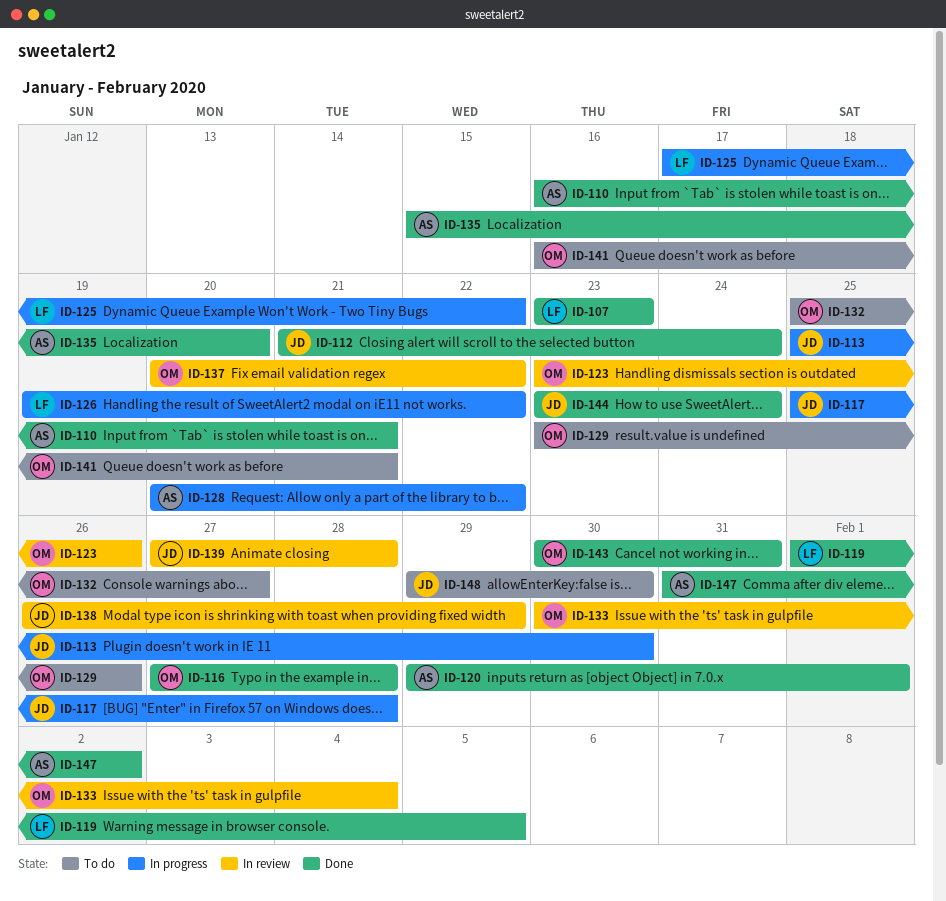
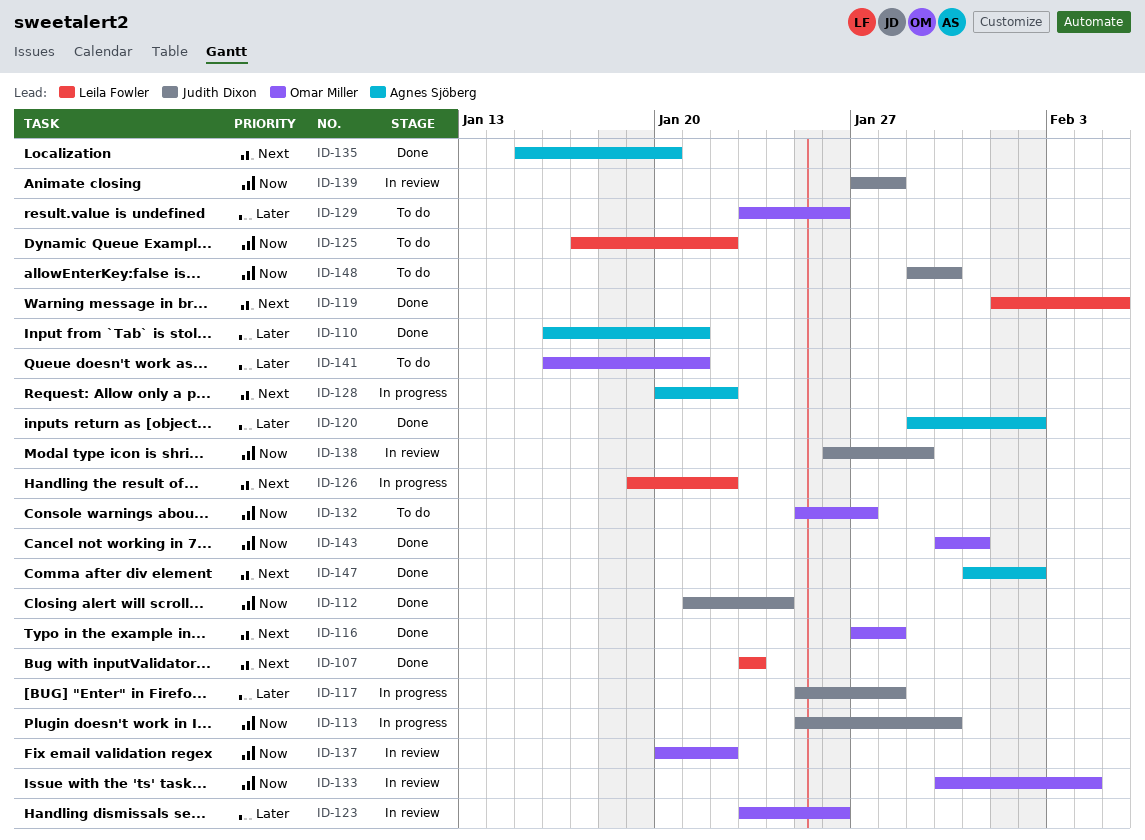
ID-120, due: Feb 1 -> Feb 2
ID-125, status: In progress -> To do
ID-144: present -> none

